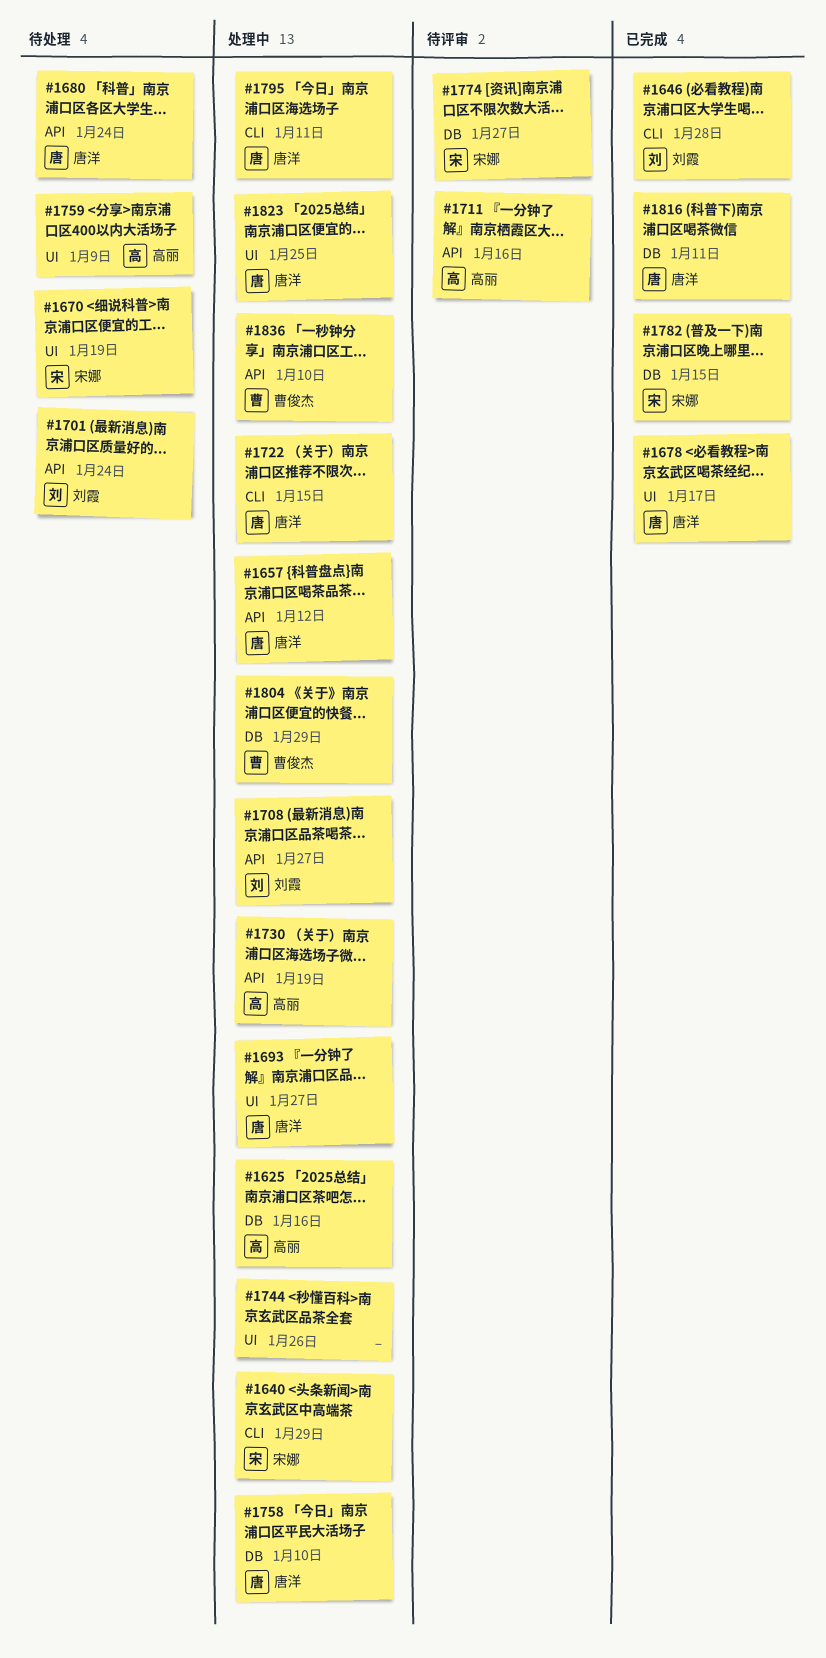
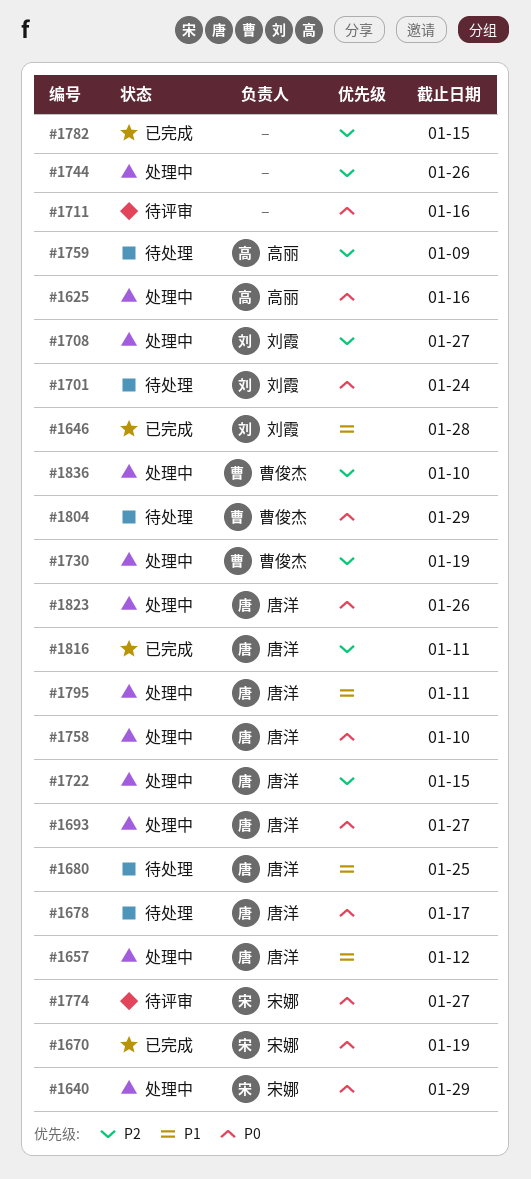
#1670, status: 待处理 -> 已完成
#1678, status: 已完成 -> 待处理
#1680, due: Jan 24 -> Jan 25
#1711, owner: 高丽 -> none
#1730, owner: 高丽 -> 曹俊杰
#1782, owner: 宋娜 -> none
#1804, status: 处理中 -> 待处理
#1823, due: Jan 25 -> Jan 26

